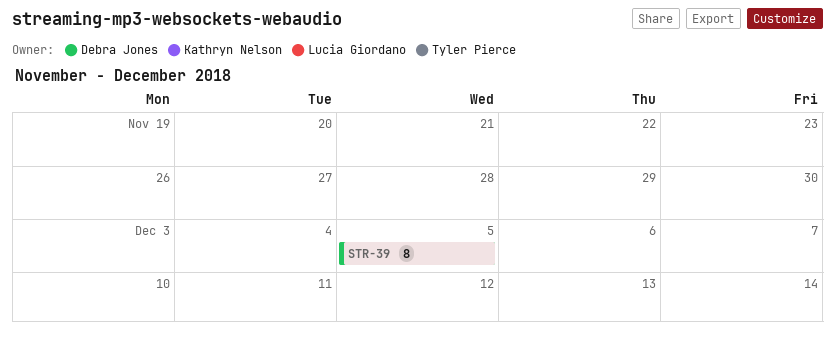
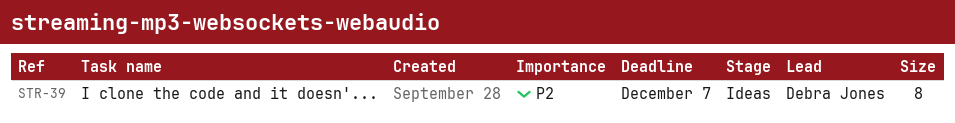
STR-39, due: Dec 5 -> Dec 7

